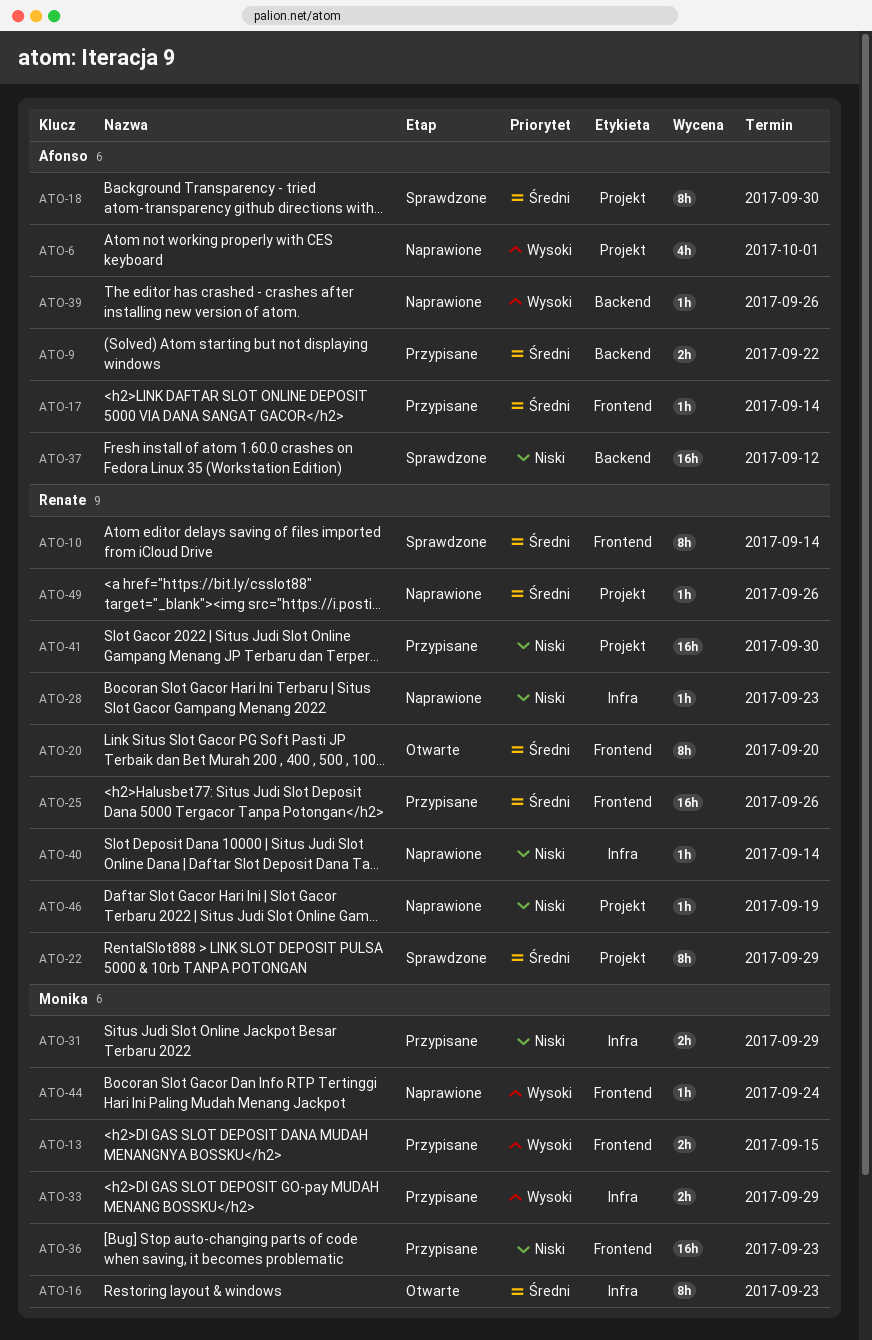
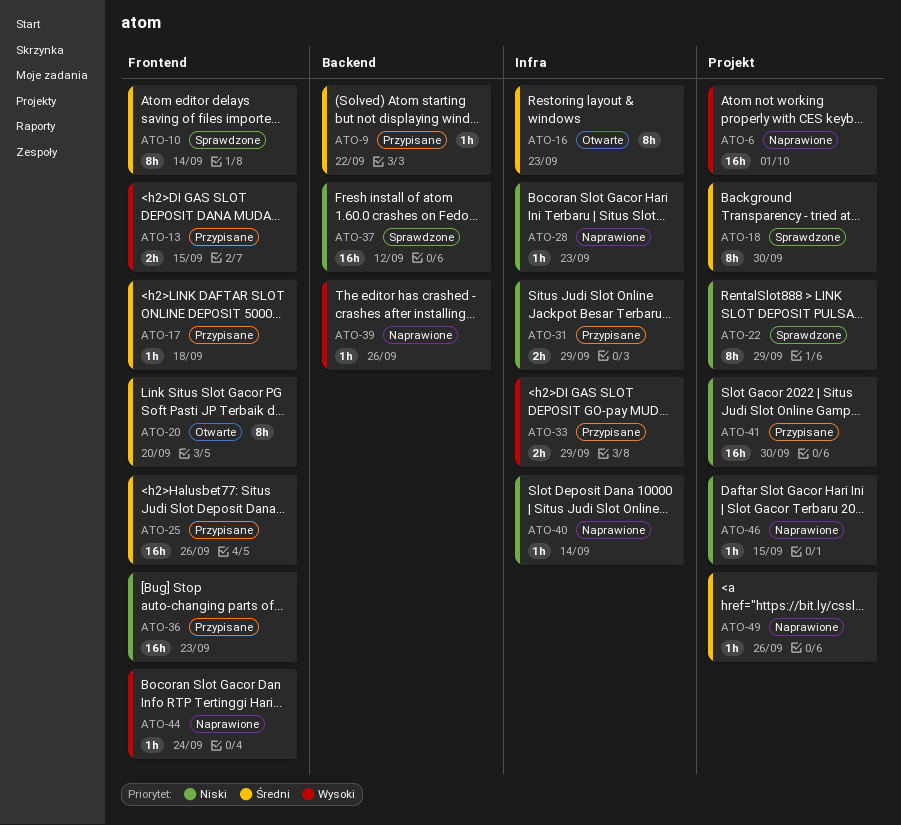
ATO-6, estimate: 4h -> 16h
ATO-9, estimate: 2h -> 1h
ATO-17, due: Sep 14 -> Sep 18
ATO-22, priority: Średni -> Niski
ATO-46, due: Sep 19 -> Sep 15

